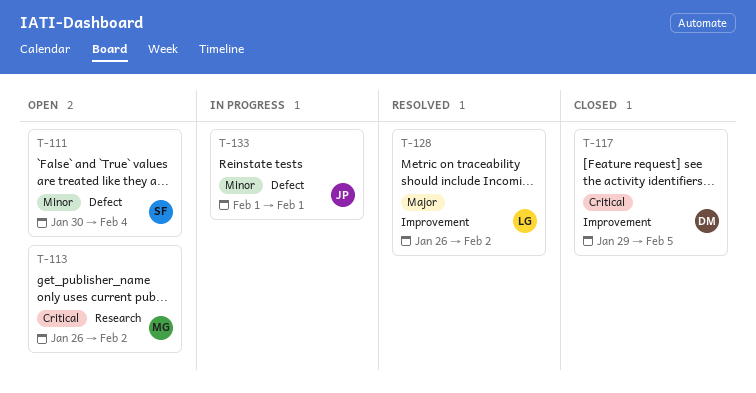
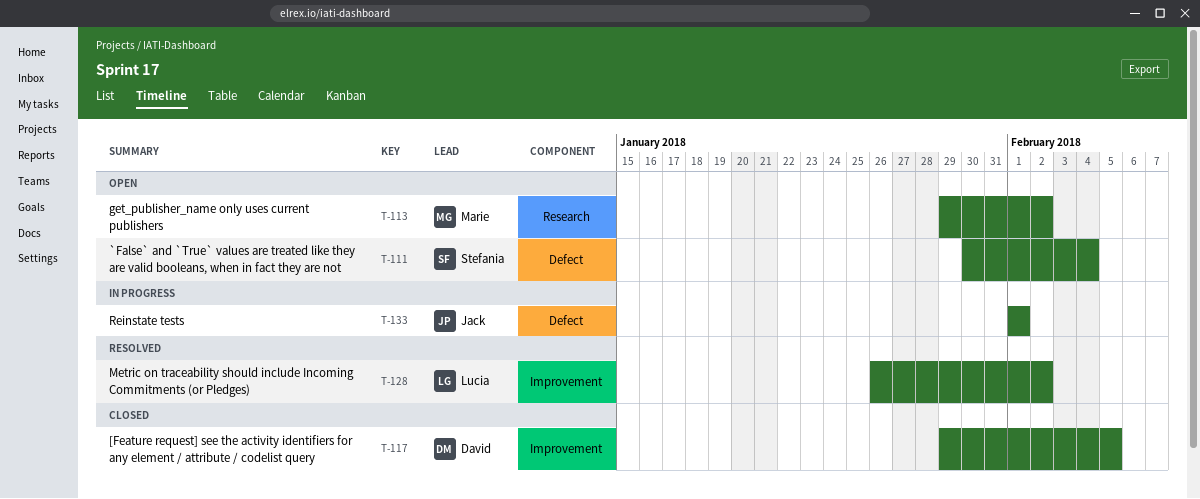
T-113, start: Jan 26 -> Jan 29

